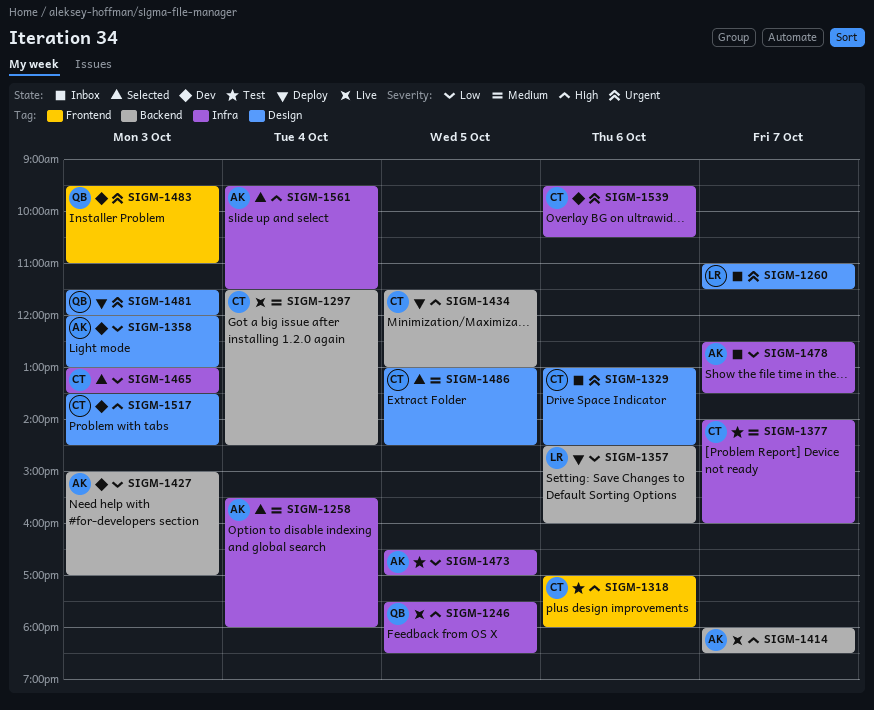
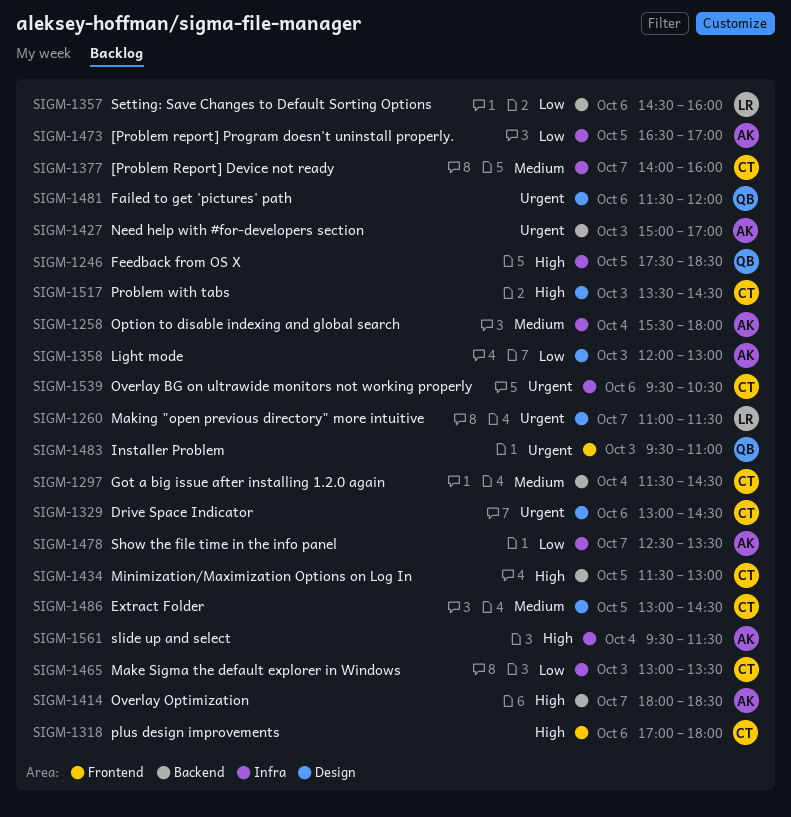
SIGM-1427, priority: Low -> Urgent
SIGM-1481, day: Oct 3 -> Oct 6

